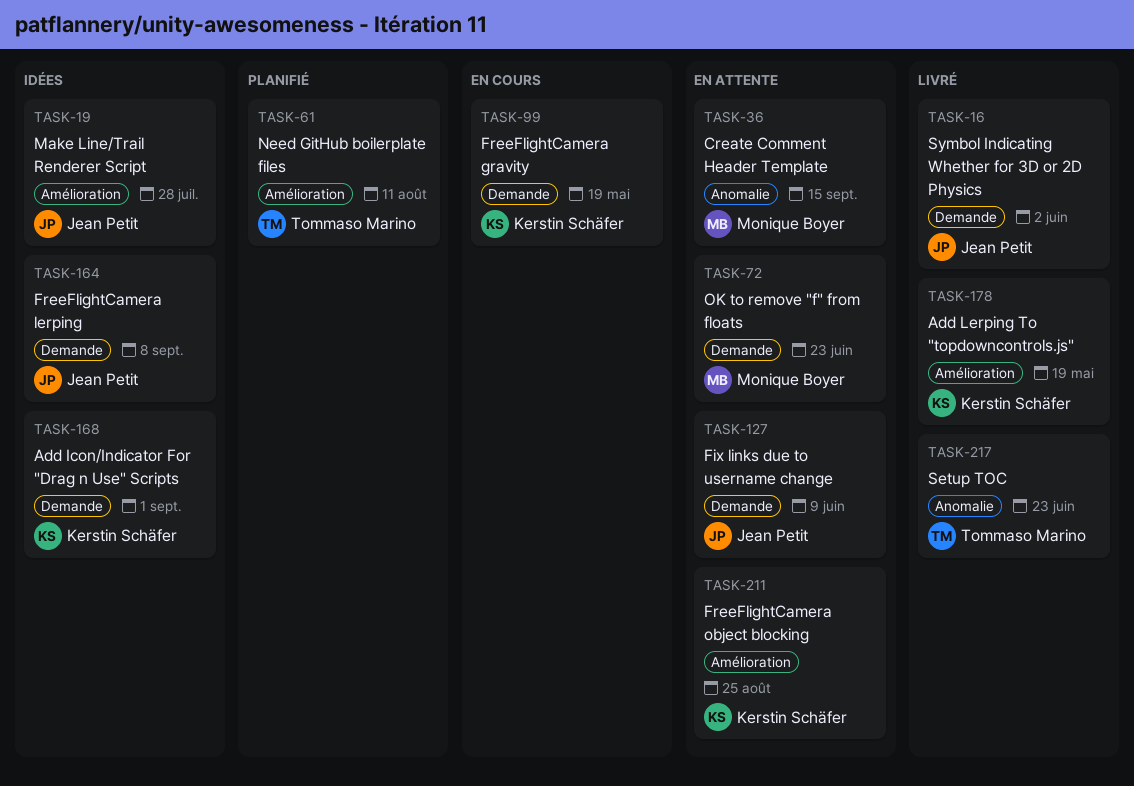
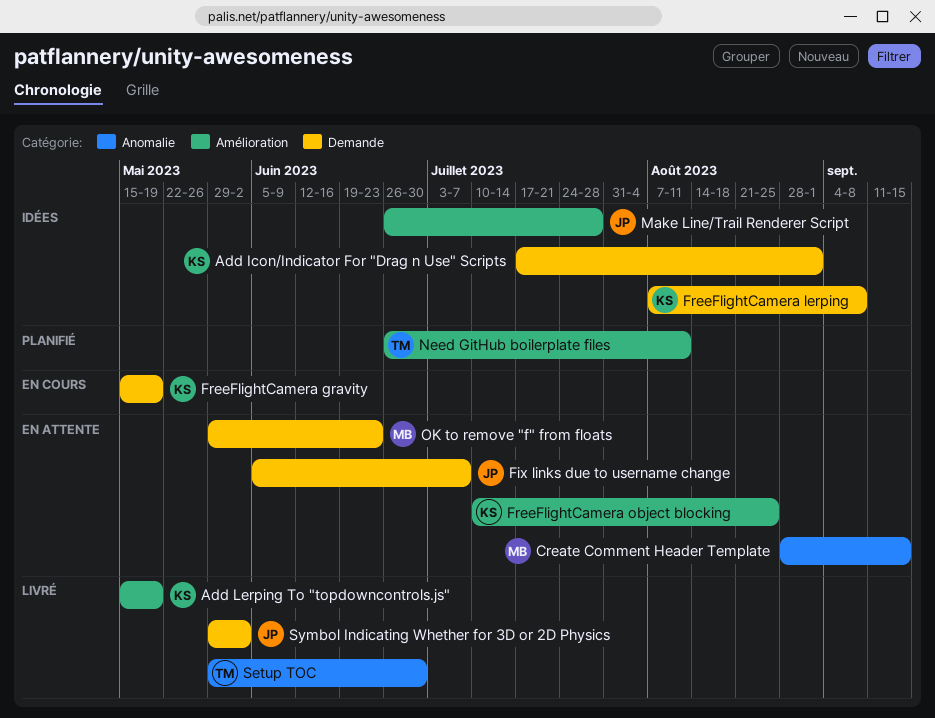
Fix links due to username change, due: Jun 9 -> Jul 7
FreeFlightCamera lerping, owner: Jean Petit -> Kerstin Schäfer
Setup TOC, due: Jun 23 -> Jun 30

